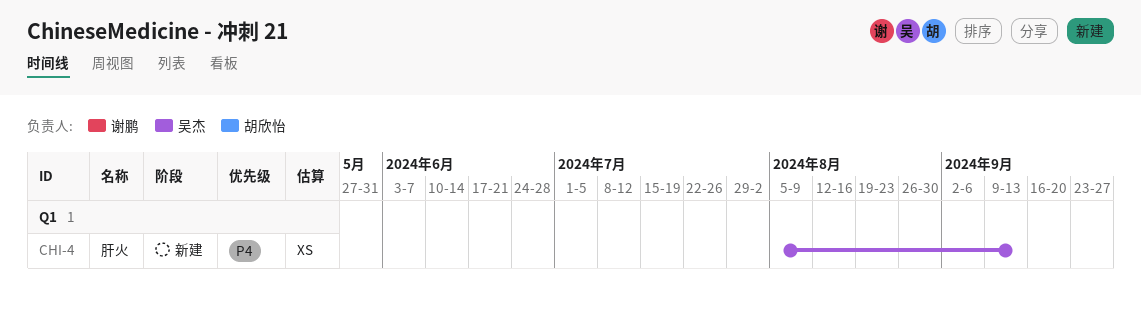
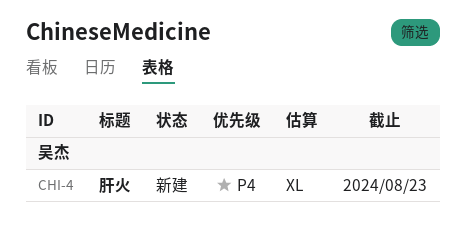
CHI-4, estimate: XS -> XL
CHI-4, due: Sep 13 -> Aug 23

